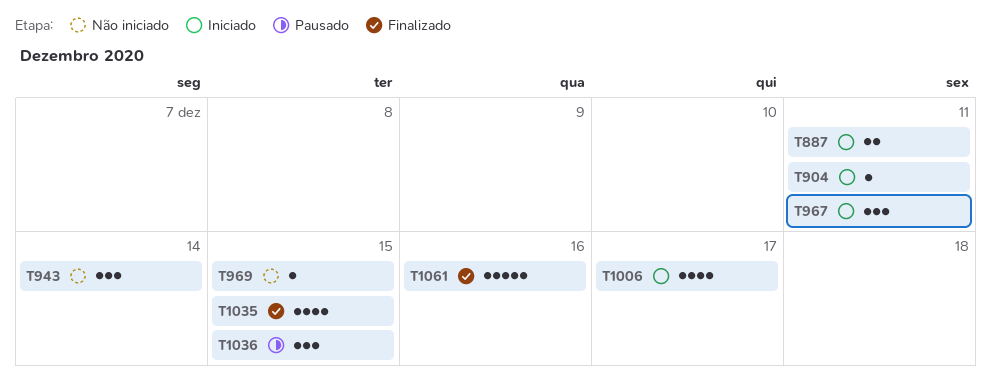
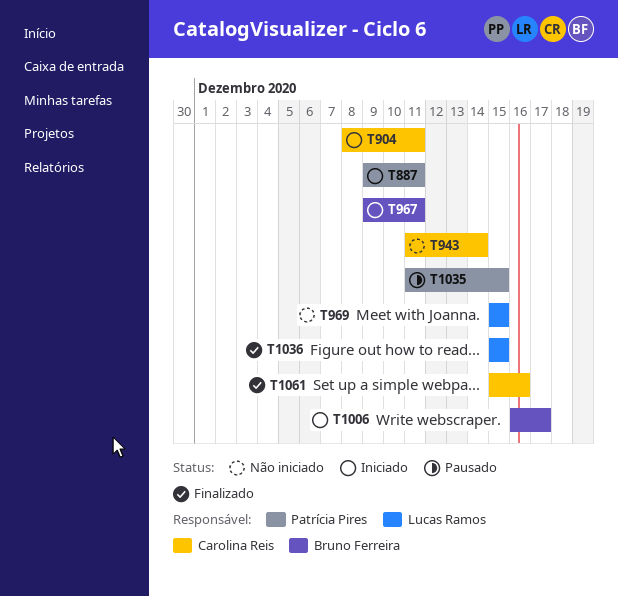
T1035, status: Finalizado -> Pausado
T1036, status: Pausado -> Finalizado

